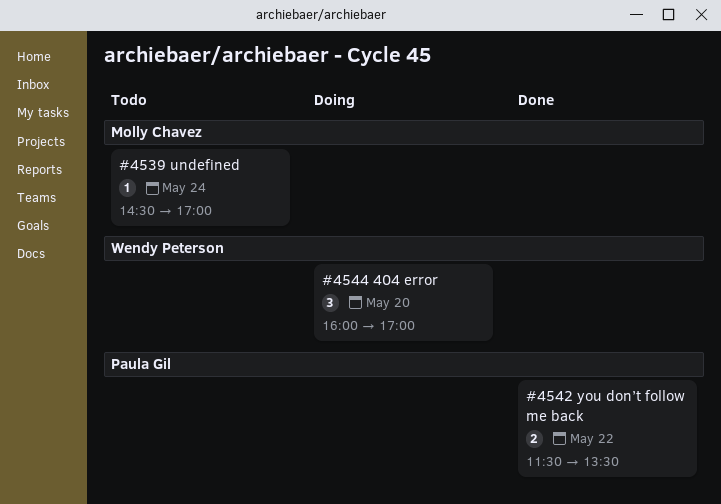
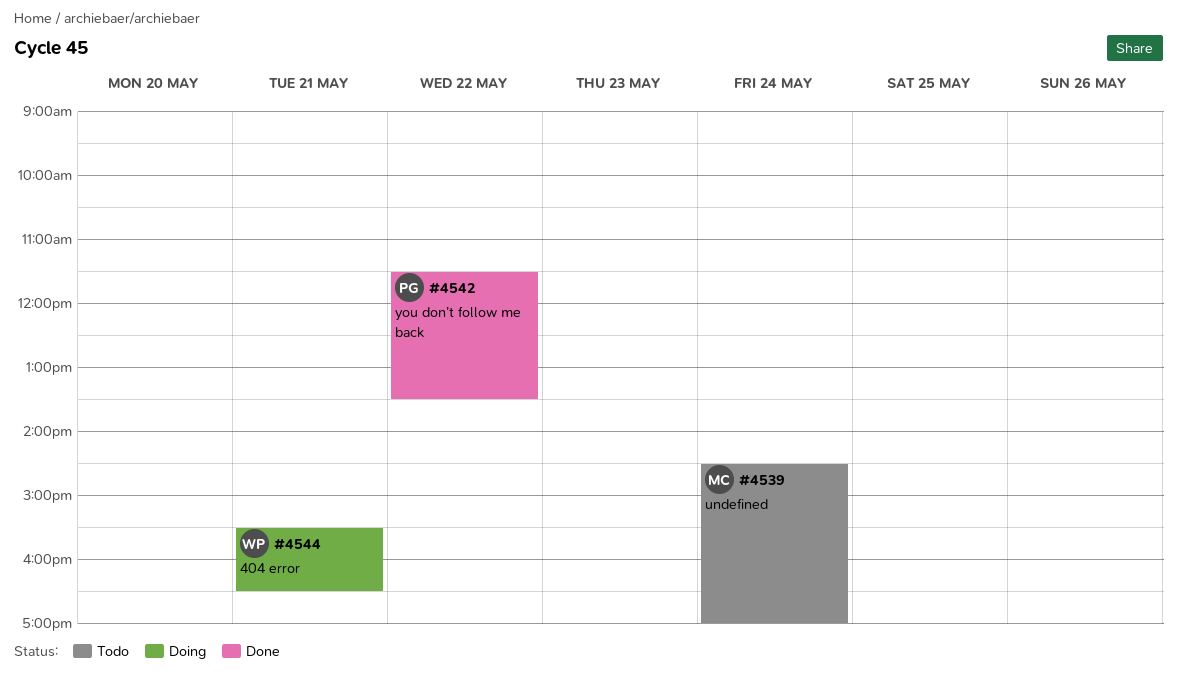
#4544, day: May 20 -> May 21
#4544, begins: 16:00 -> 15:30
#4544, ends: 17:00 -> 16:30

